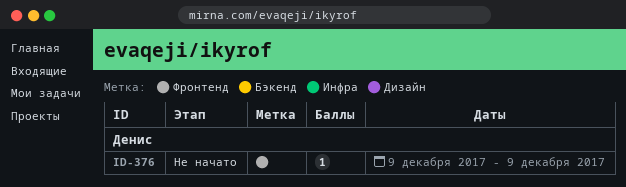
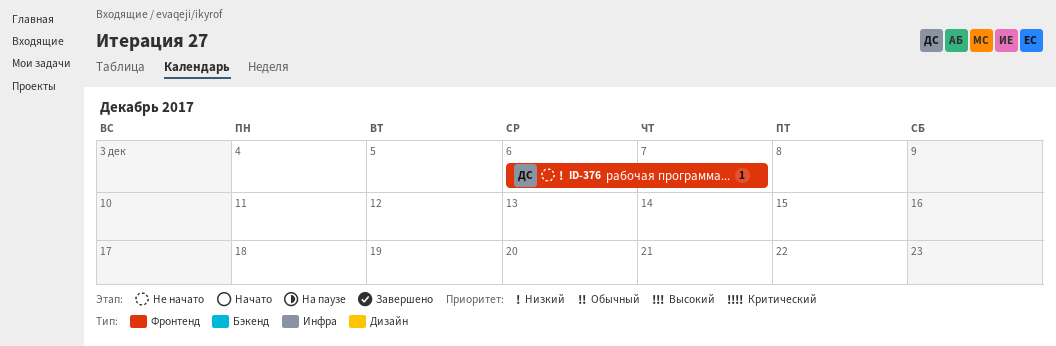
ID-376, start: Dec 9 -> Dec 6
ID-376, due: Dec 9 -> Dec 7

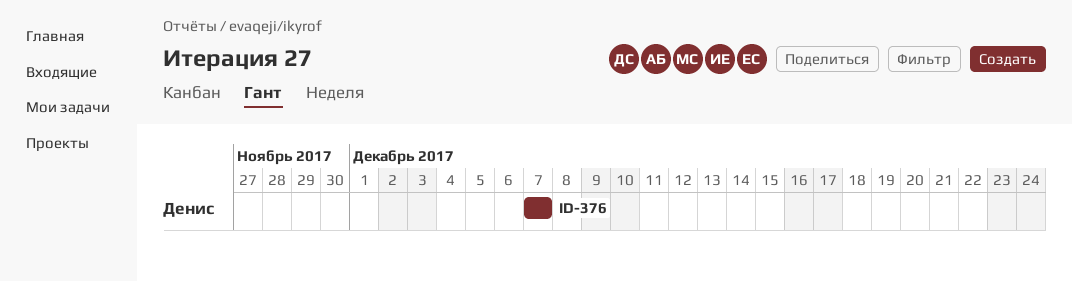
ID-376, start: Dec 6 -> Dec 7

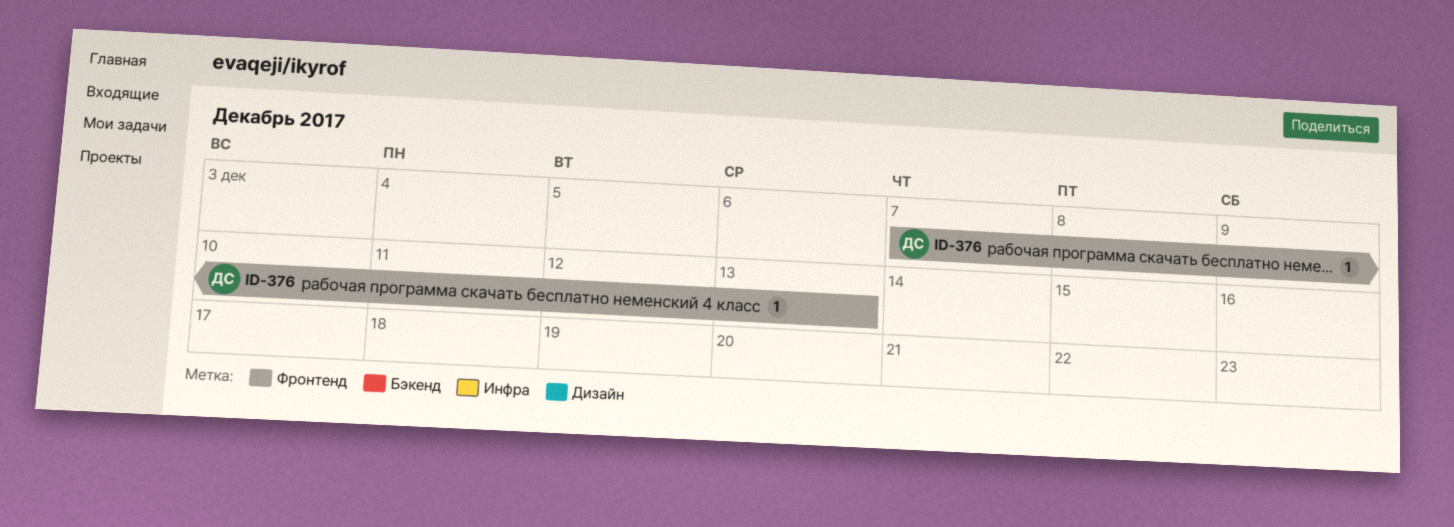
ID-376, due: Dec 7 -> Dec 13

